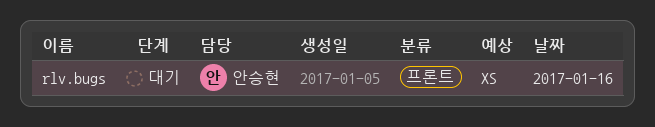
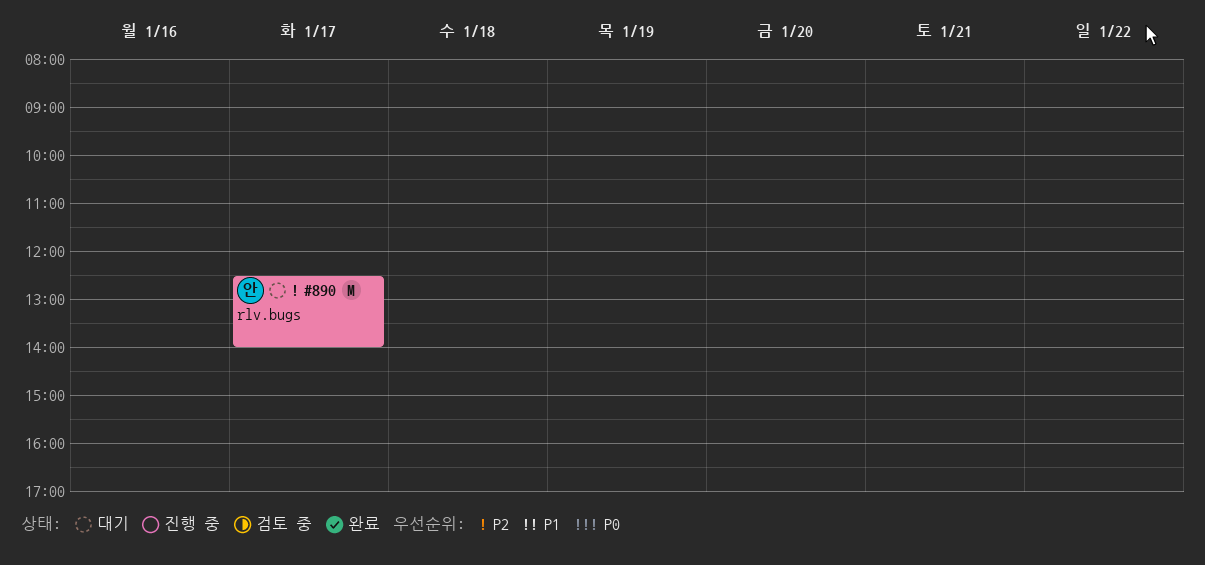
rlv.bugs, estimate: XS -> M
rlv.bugs, day: Jan 16 -> Jan 17

